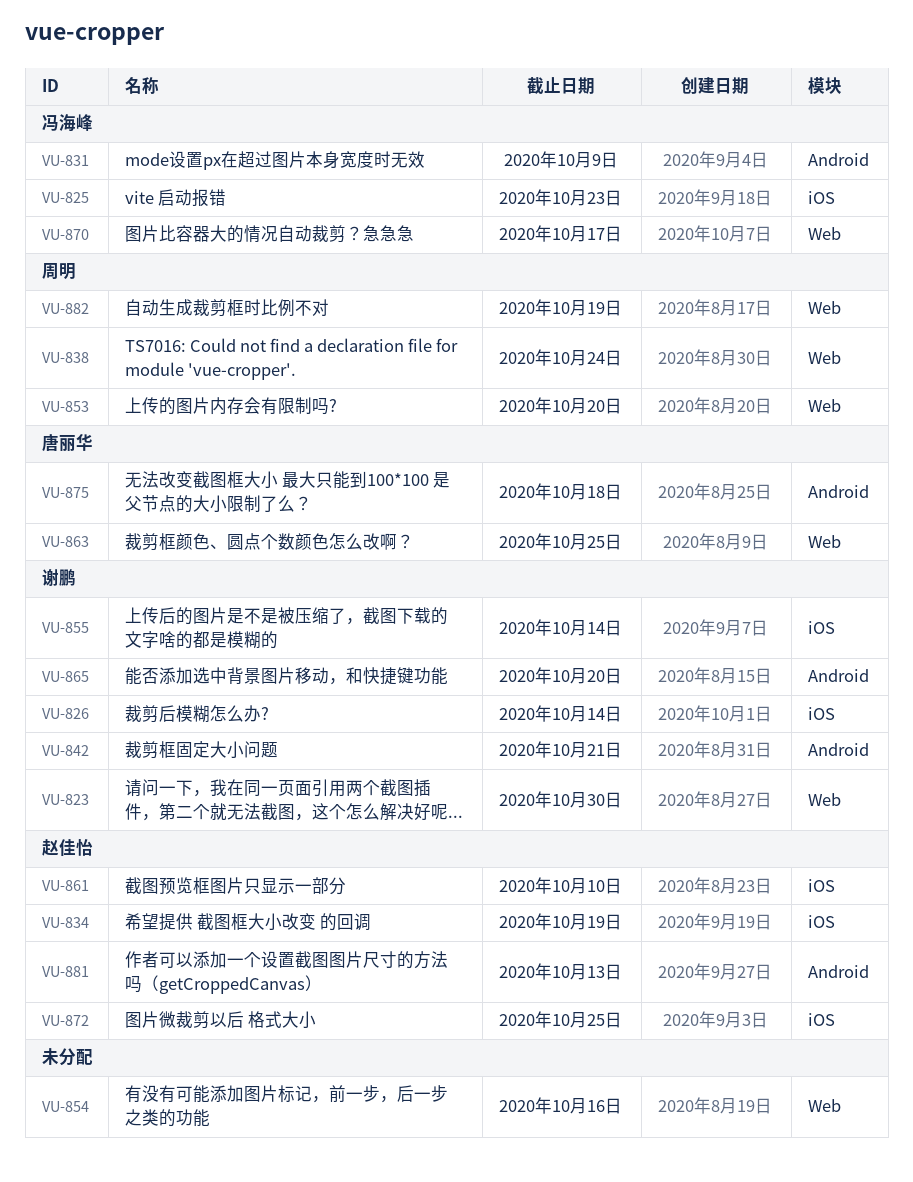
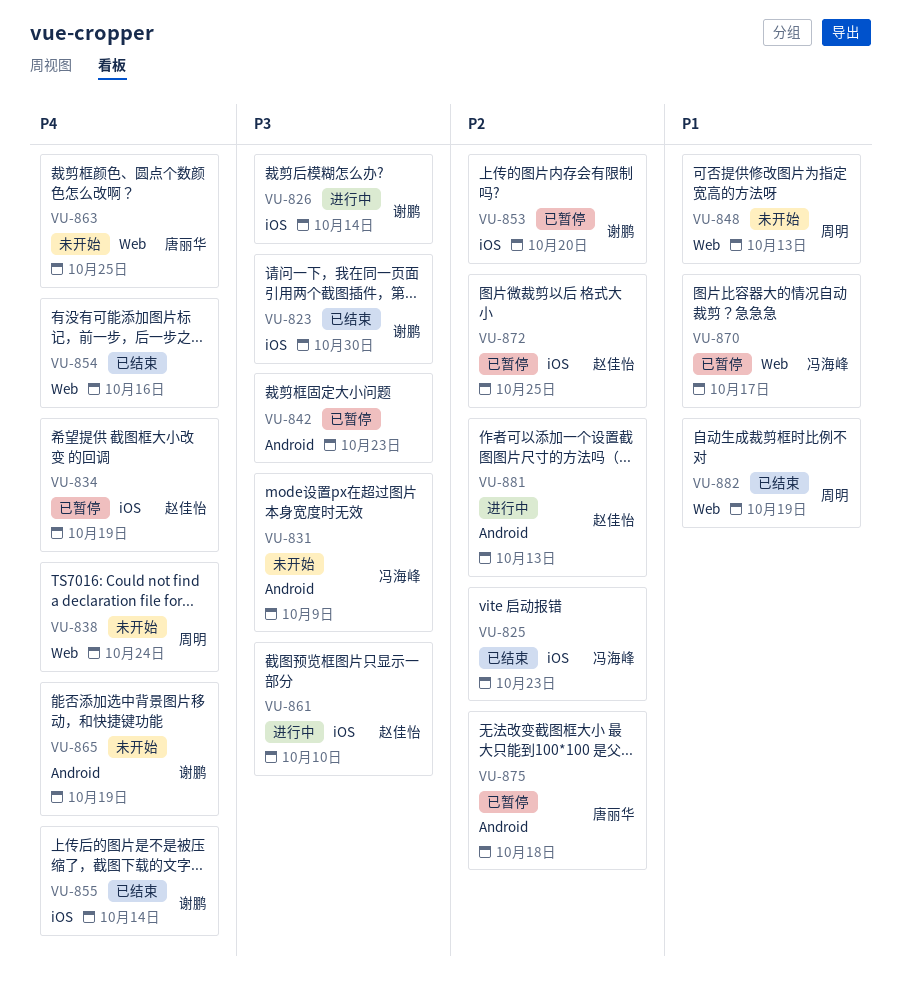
VU-823, label: Web -> iOS
VU-842, owner: 谢鹏 -> none
VU-842, due: Oct 21 -> Oct 23
VU-848: none -> present
VU-853, owner: 周明 -> 谢鹏
VU-853, label: Web -> iOS
VU-865, due: Oct 20 -> Oct 19

